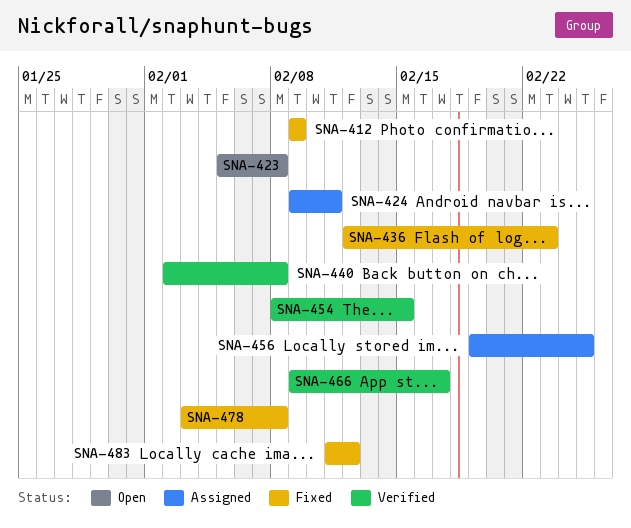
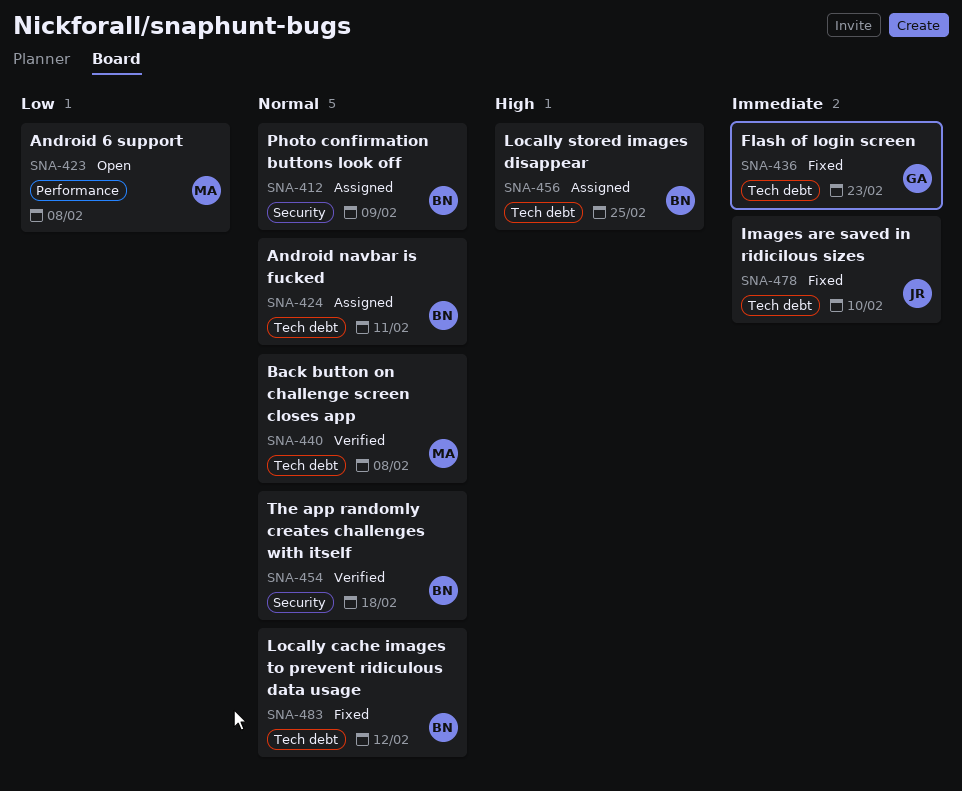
SNA-412, status: Fixed -> Assigned
SNA-454, due: Feb 15 -> Feb 18
SNA-466: present -> none
SNA-478, due: Feb 8 -> Feb 10

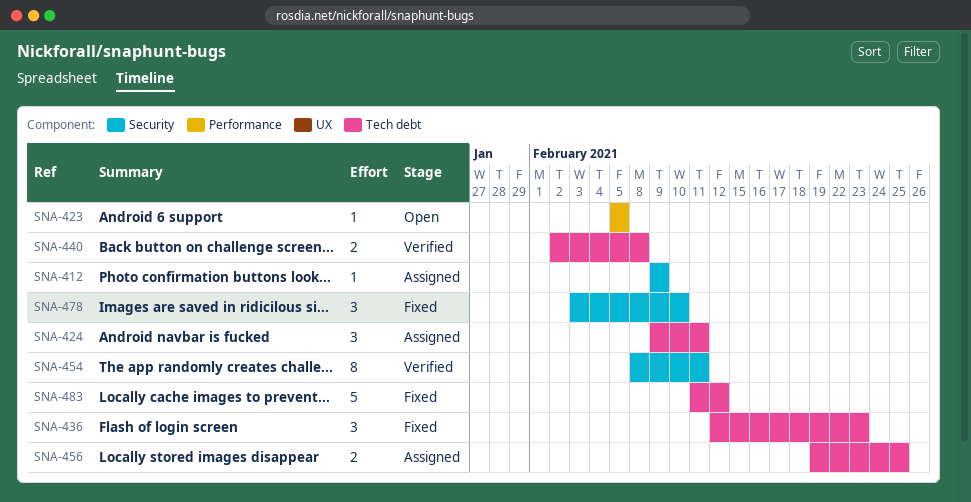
SNA-423, due: Feb 8 -> Feb 5
SNA-454, due: Feb 18 -> Feb 11
SNA-478, label: Tech debt -> Security

